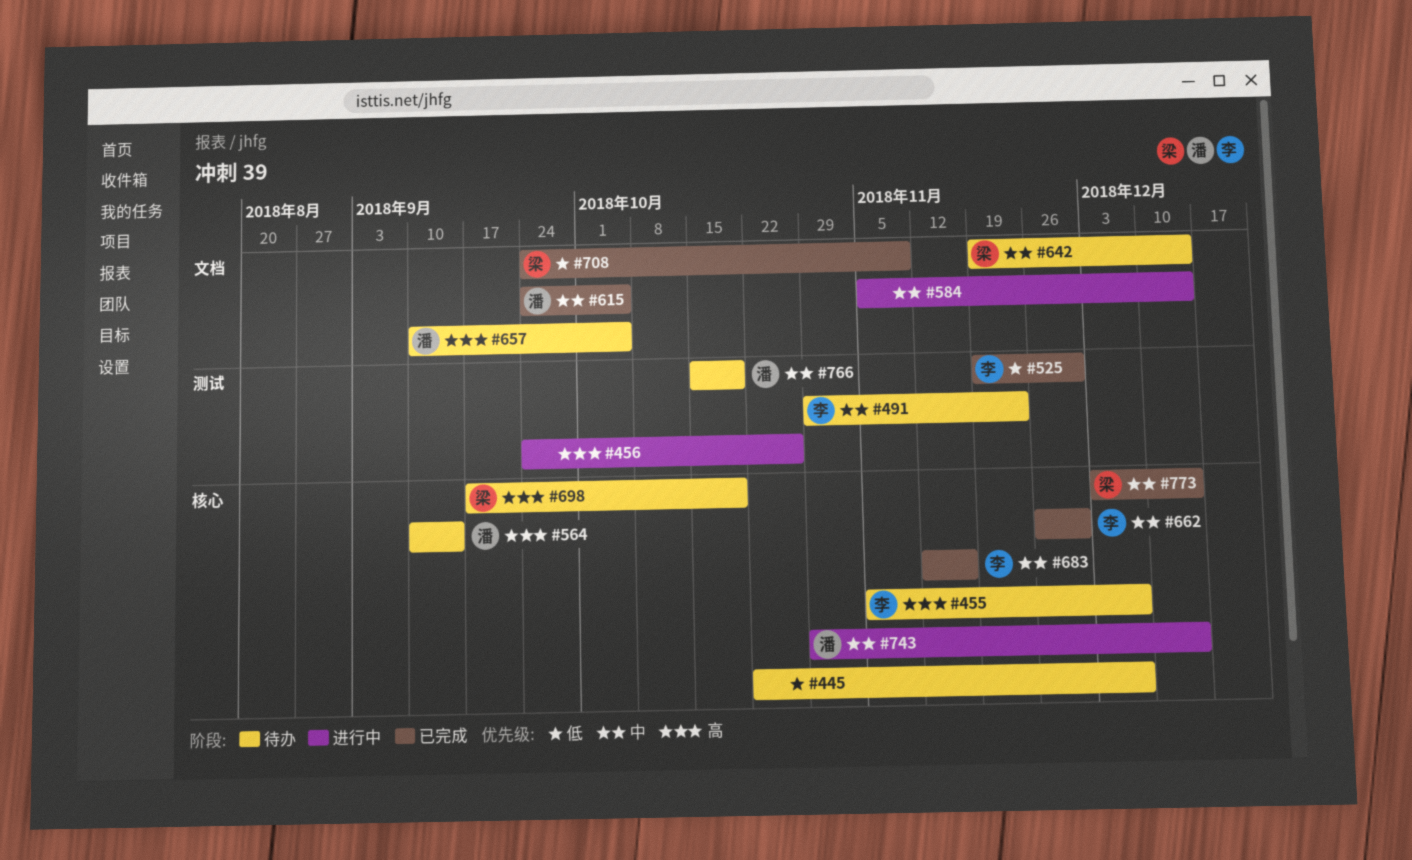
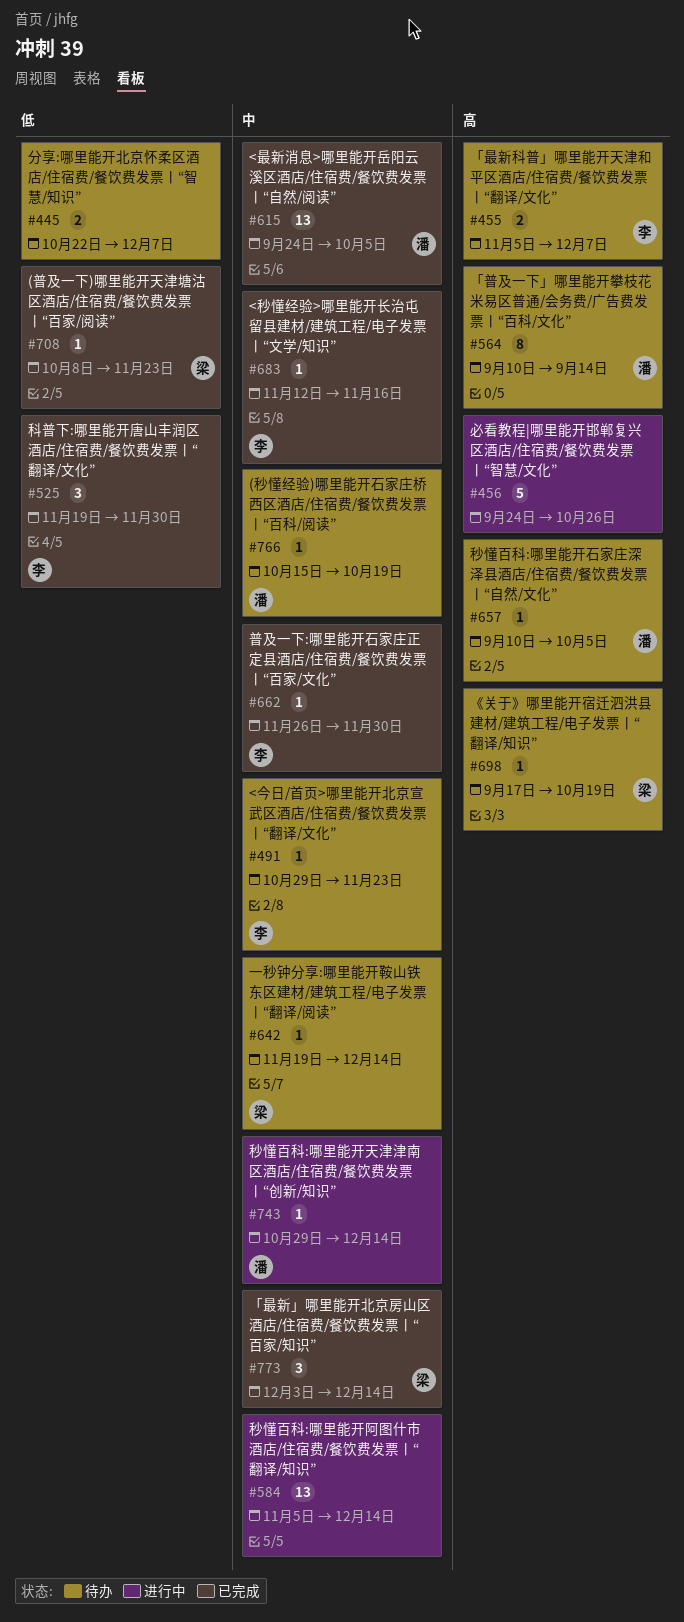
#708, start: Sep 24 -> Oct 8
#708, due: Nov 9 -> Nov 23

